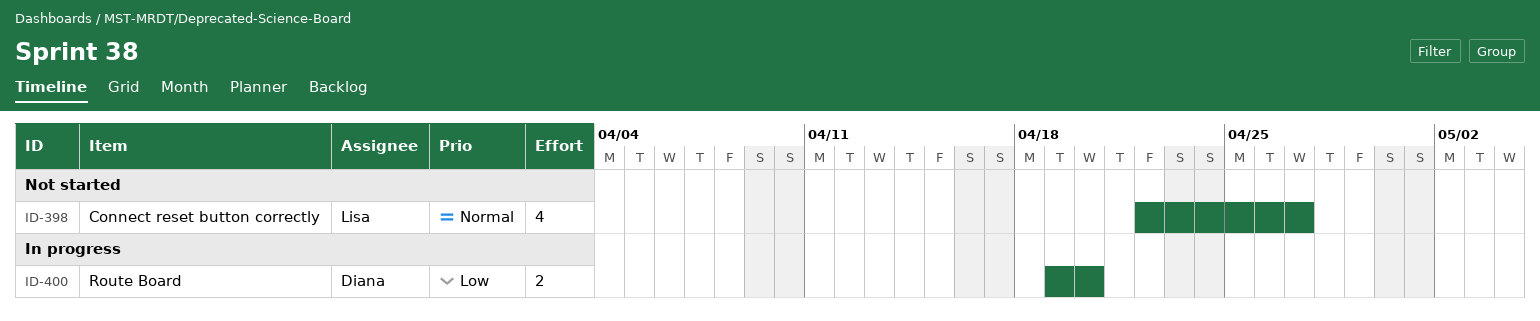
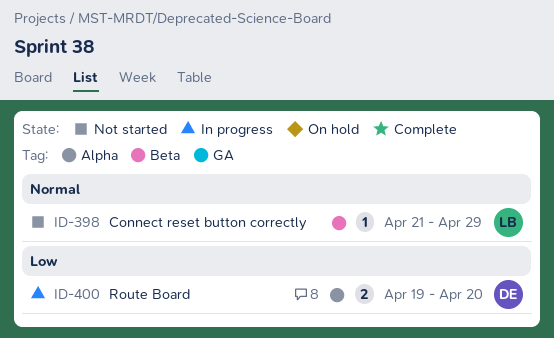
ID-398, estimate: 4 -> 1
ID-398, start: Apr 22 -> Apr 21
ID-398, due: Apr 27 -> Apr 29

